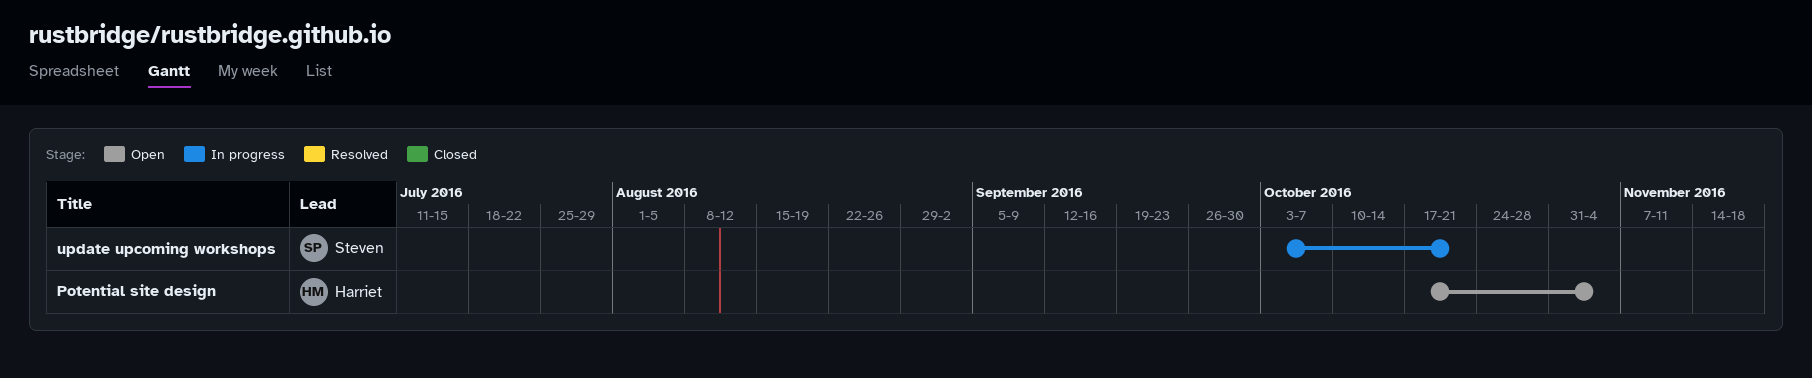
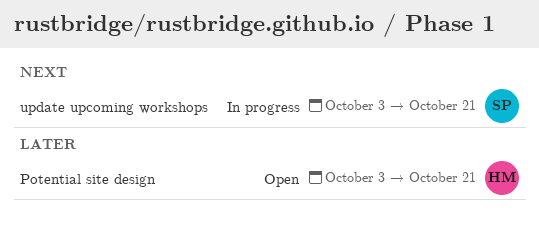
Potential site design, start: Oct 17 -> Oct 3
Potential site design, due: Nov 4 -> Oct 21

